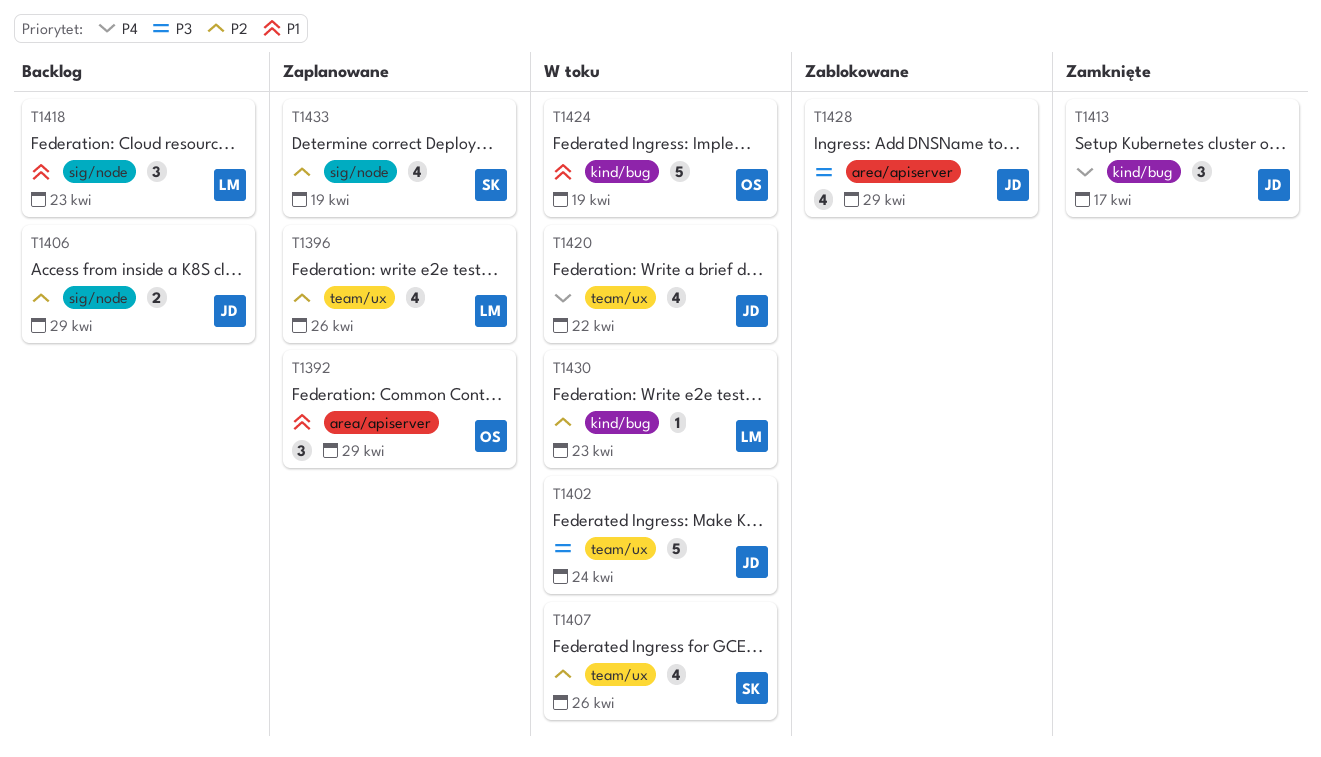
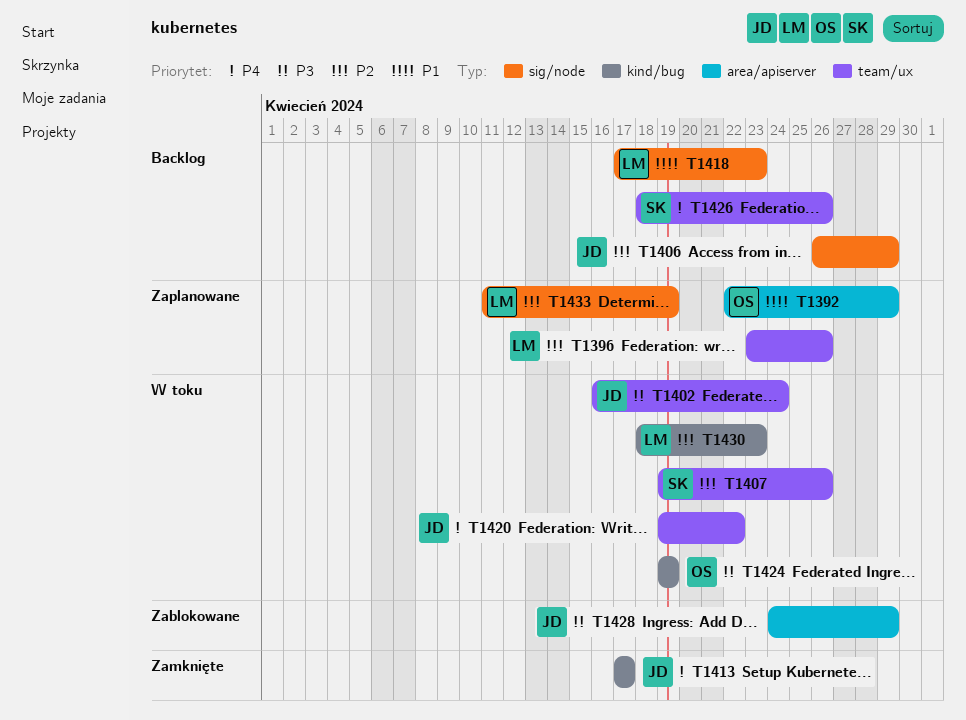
T1424, priority: P1 -> P3
T1426: none -> present
T1433, owner: SK -> LM

